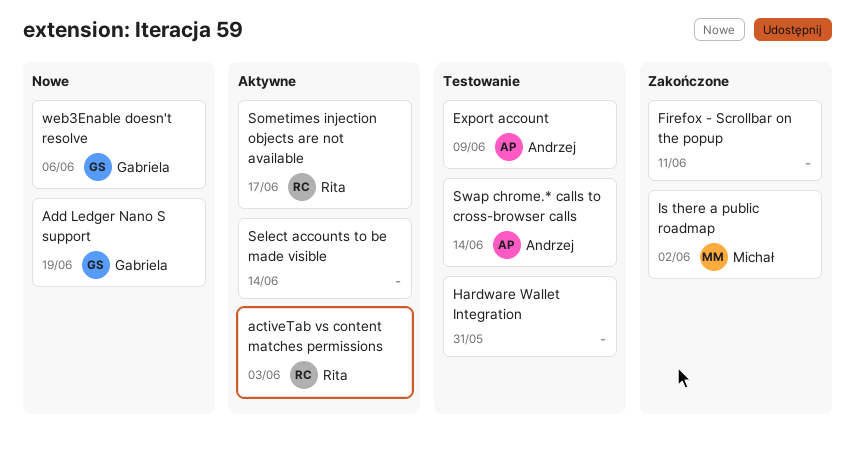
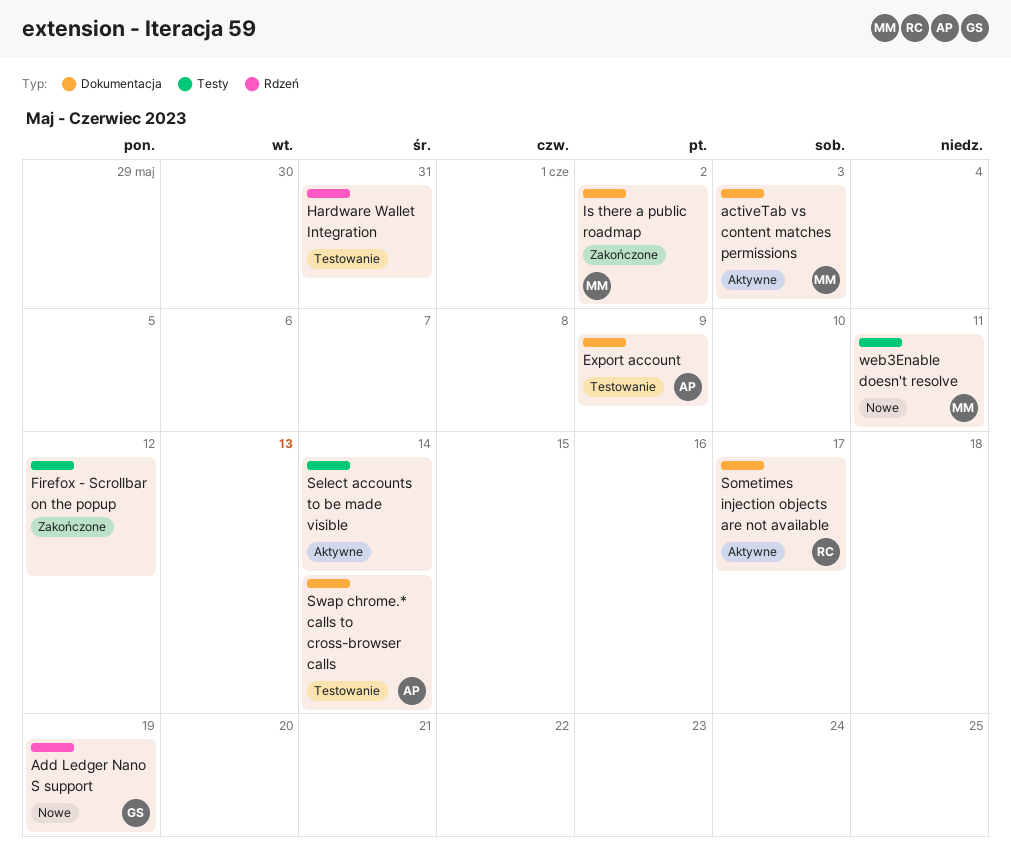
activeTab vs content matches permissions, owner: Rita -> Michał
Firefox - Scrollbar on the popup, due: Jun 11 -> Jun 12
web3Enable doesn't resolve, owner: Gabriela -> Michał
web3Enable doesn't resolve, due: Jun 6 -> Jun 11

